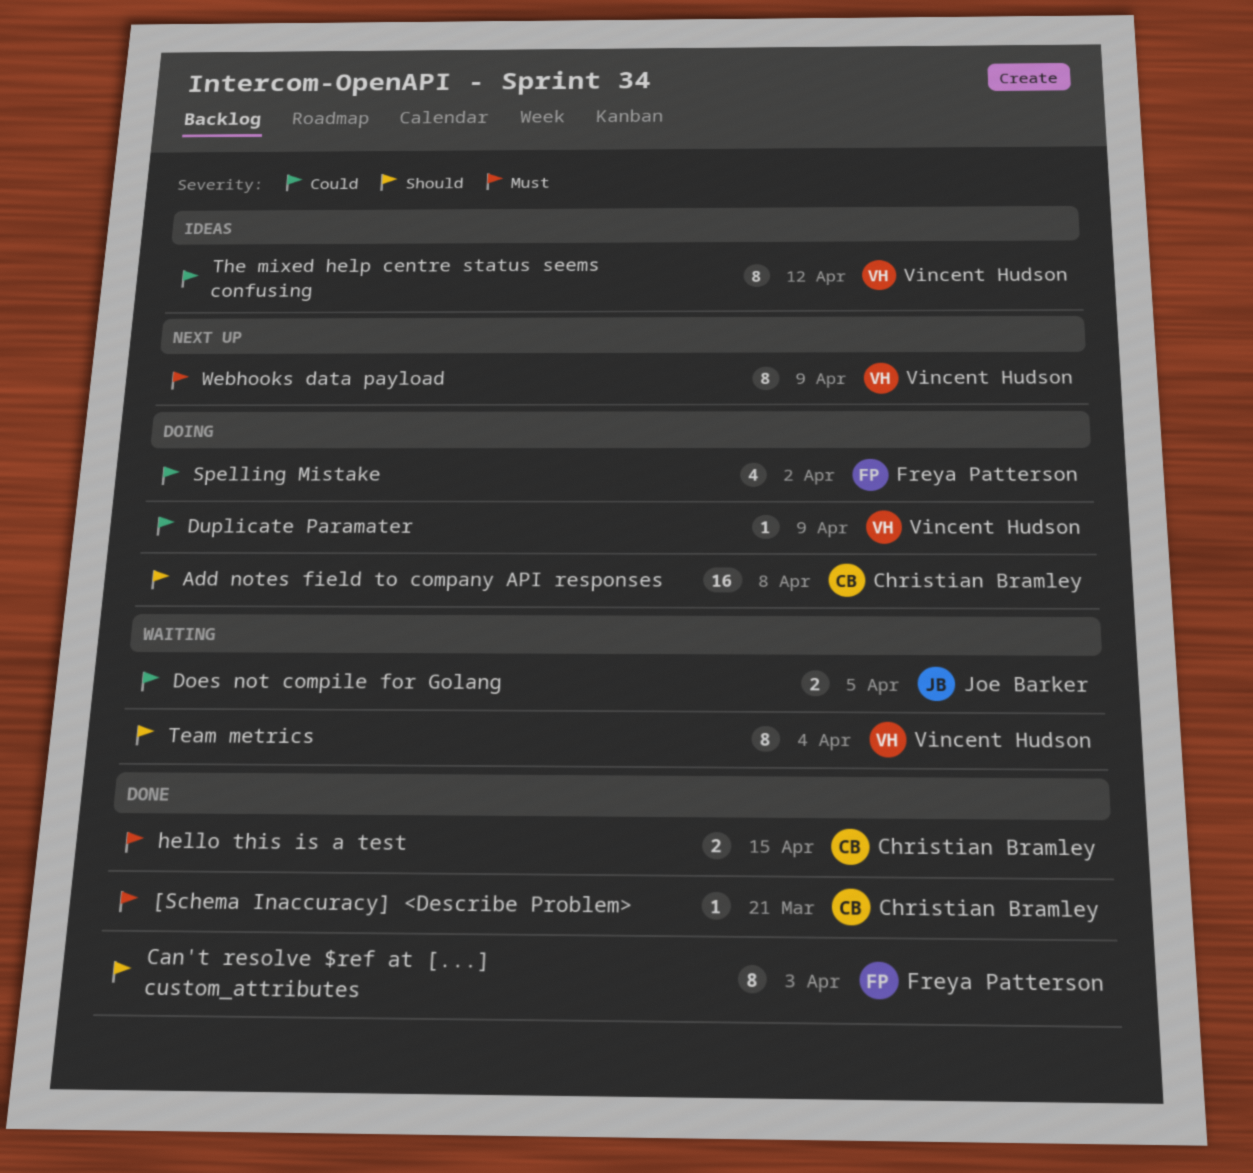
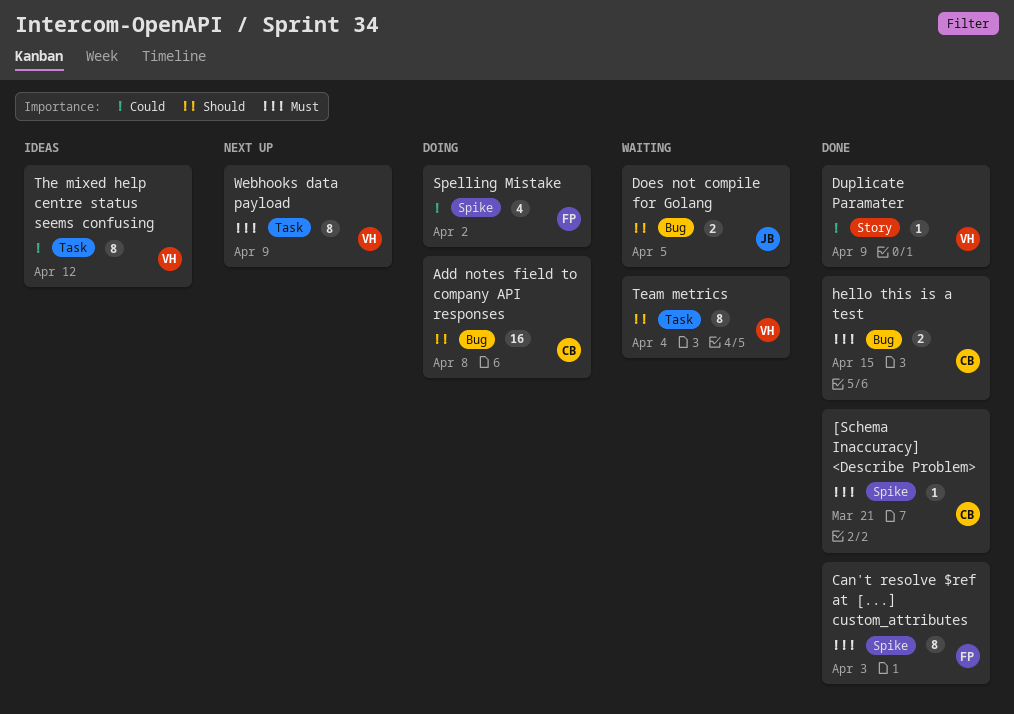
Can't resolve $ref at [...] custom_attributes, priority: Should -> Must
Does not compile for Golang, priority: Could -> Should
Duplicate Paramater, status: Doing -> Done

